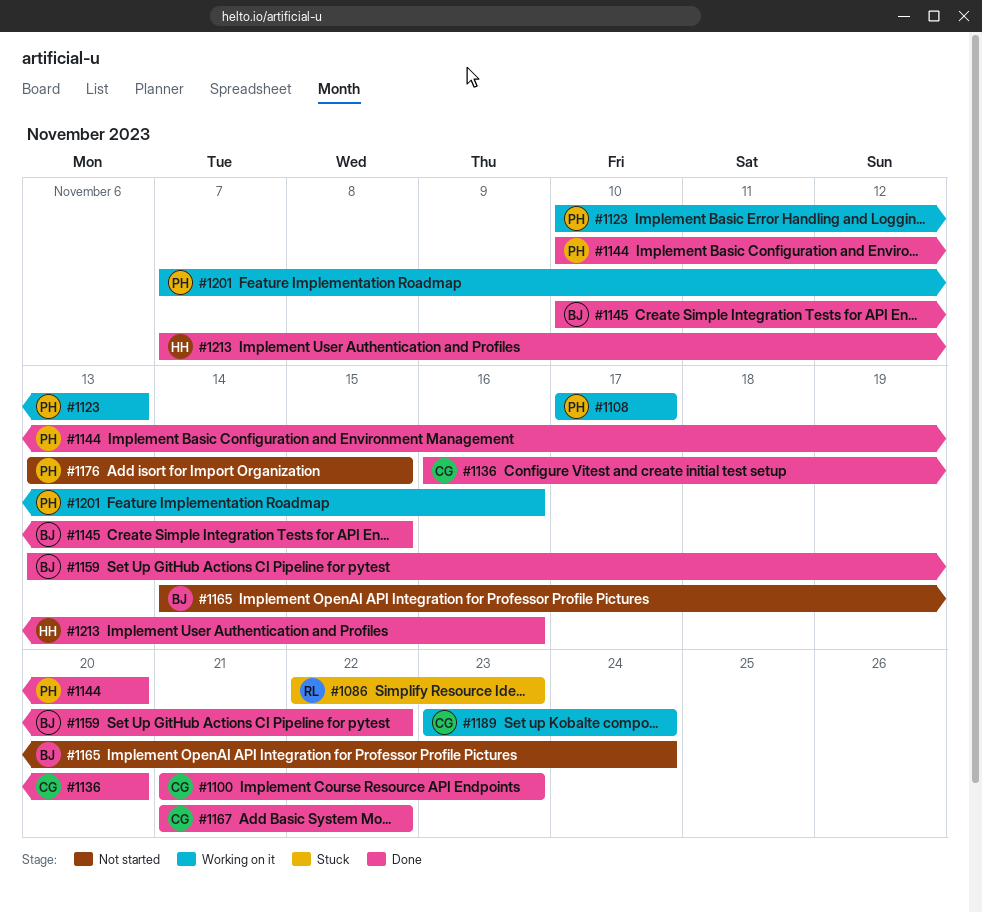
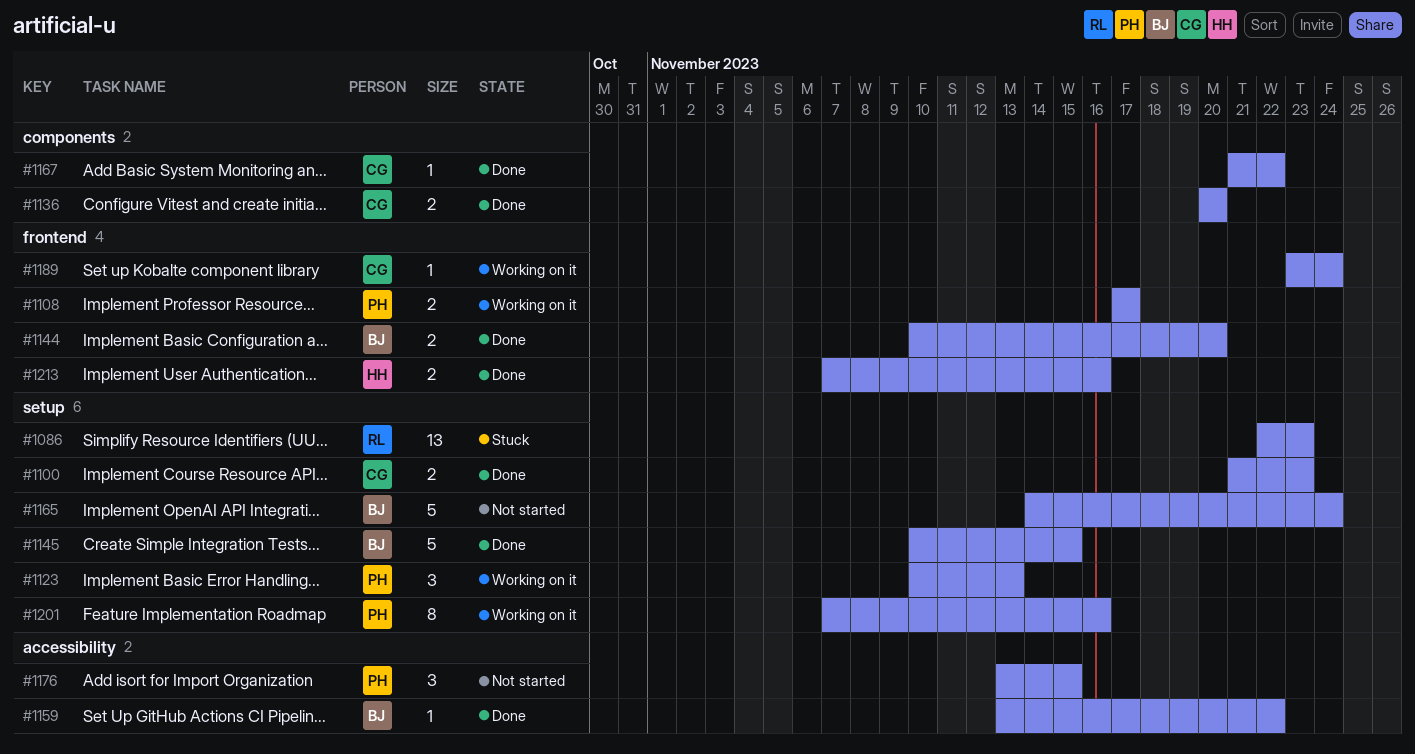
#1136, start: Nov 16 -> Nov 20
#1144, owner: PH -> BJ

